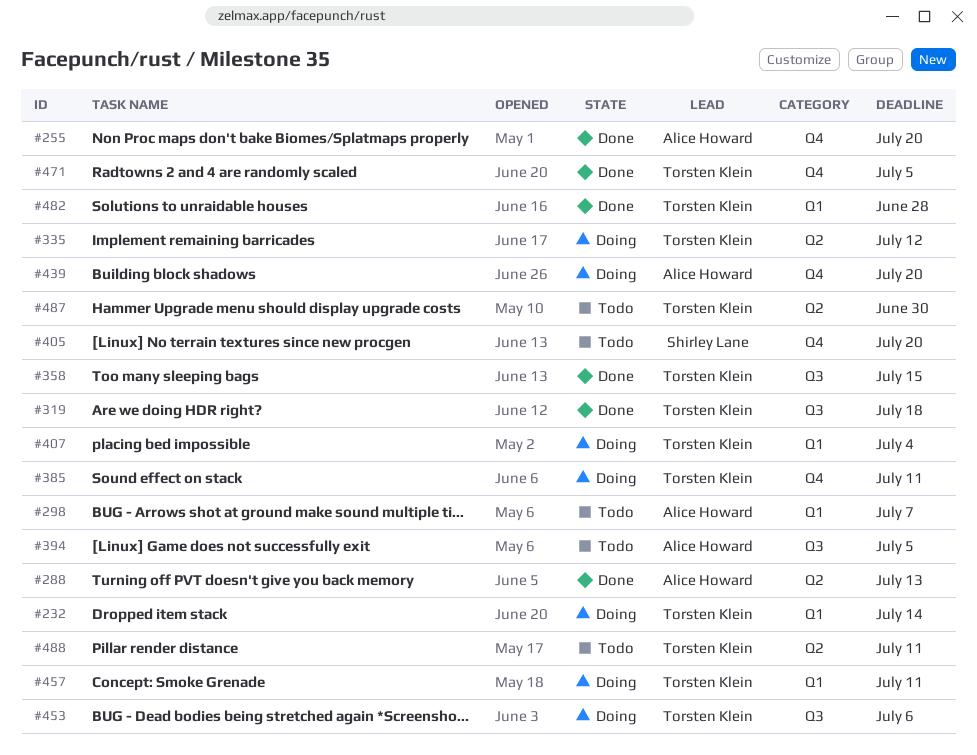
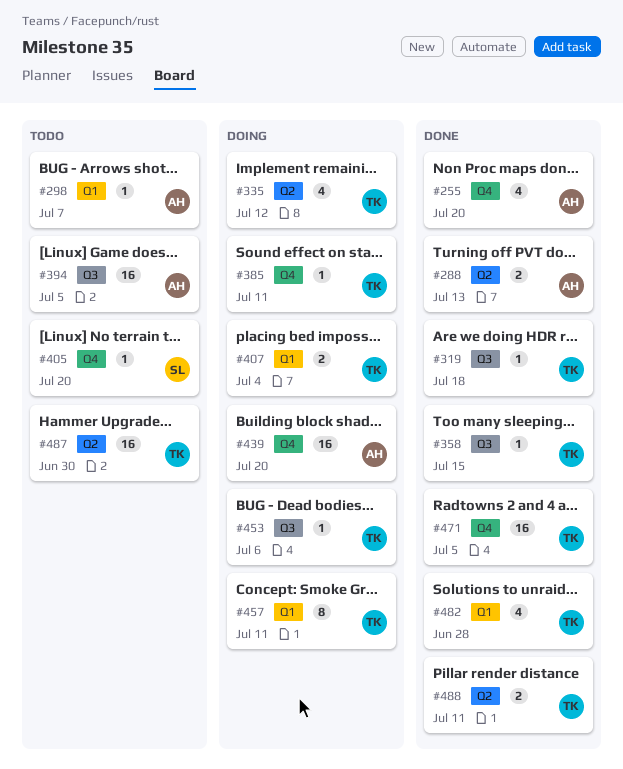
#232: present -> none
#488, status: Todo -> Done

